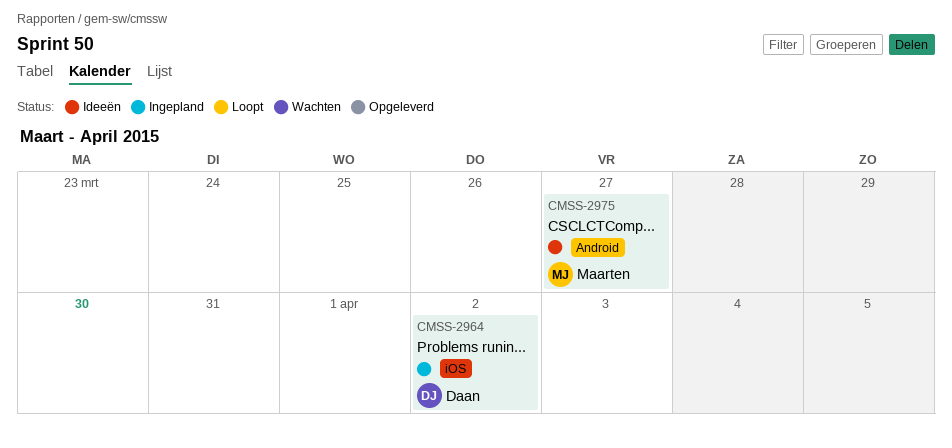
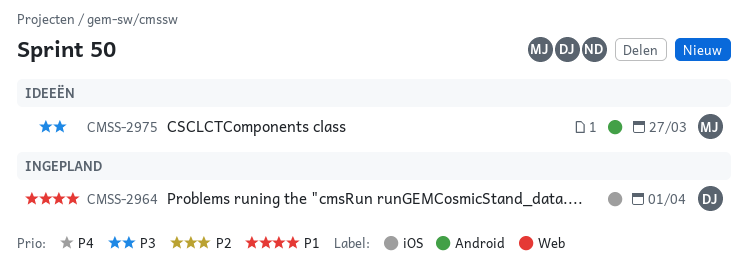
CMSS-2964, due: Apr 2 -> Apr 1

